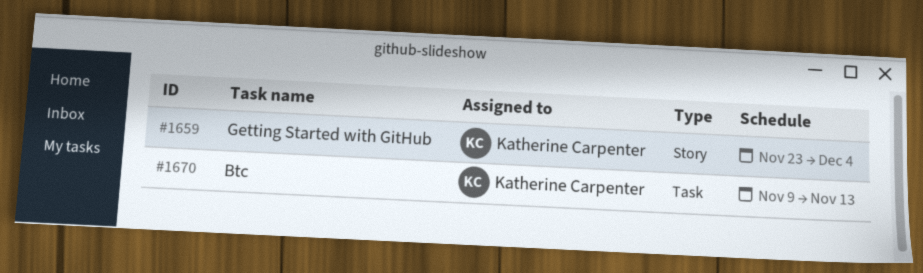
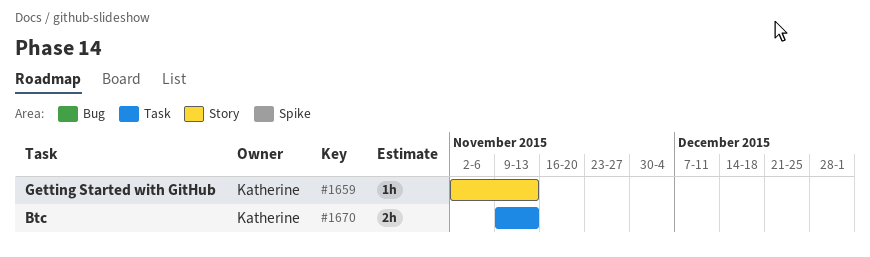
#1659, start: Nov 23 -> Nov 2
#1659, due: Dec 4 -> Nov 13

